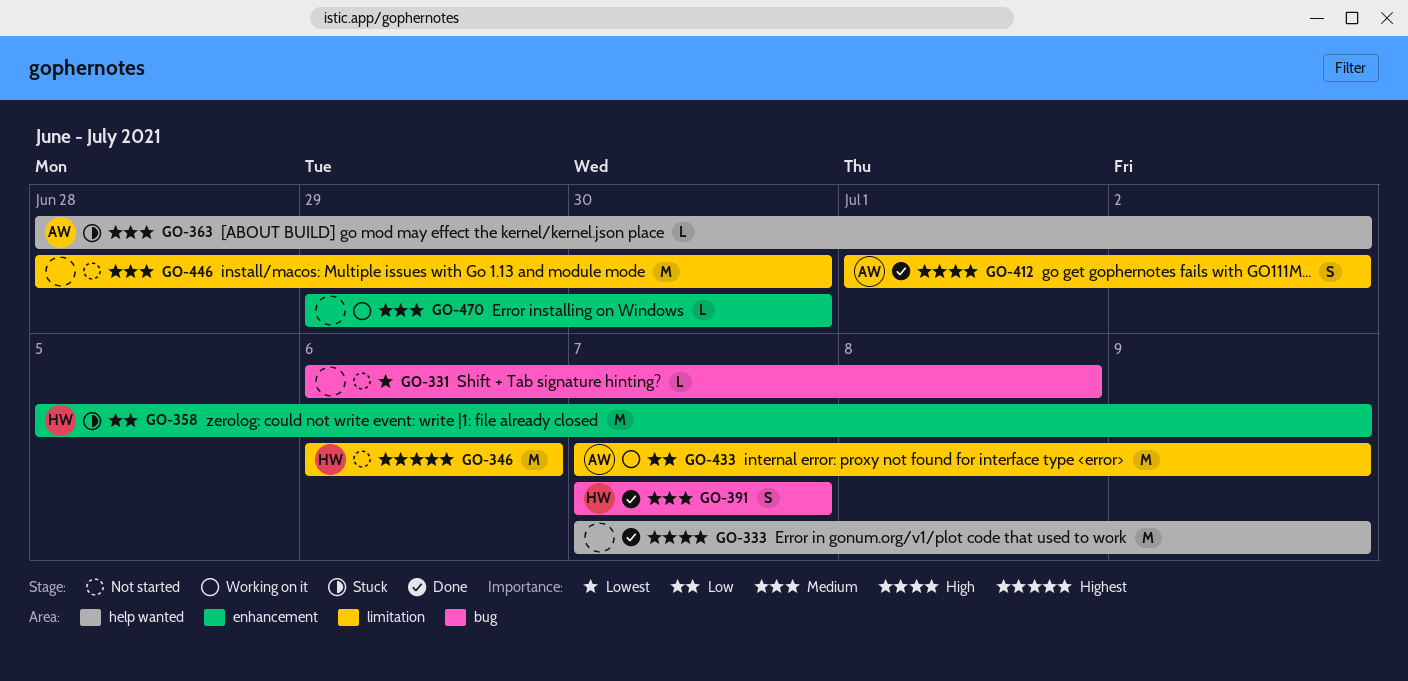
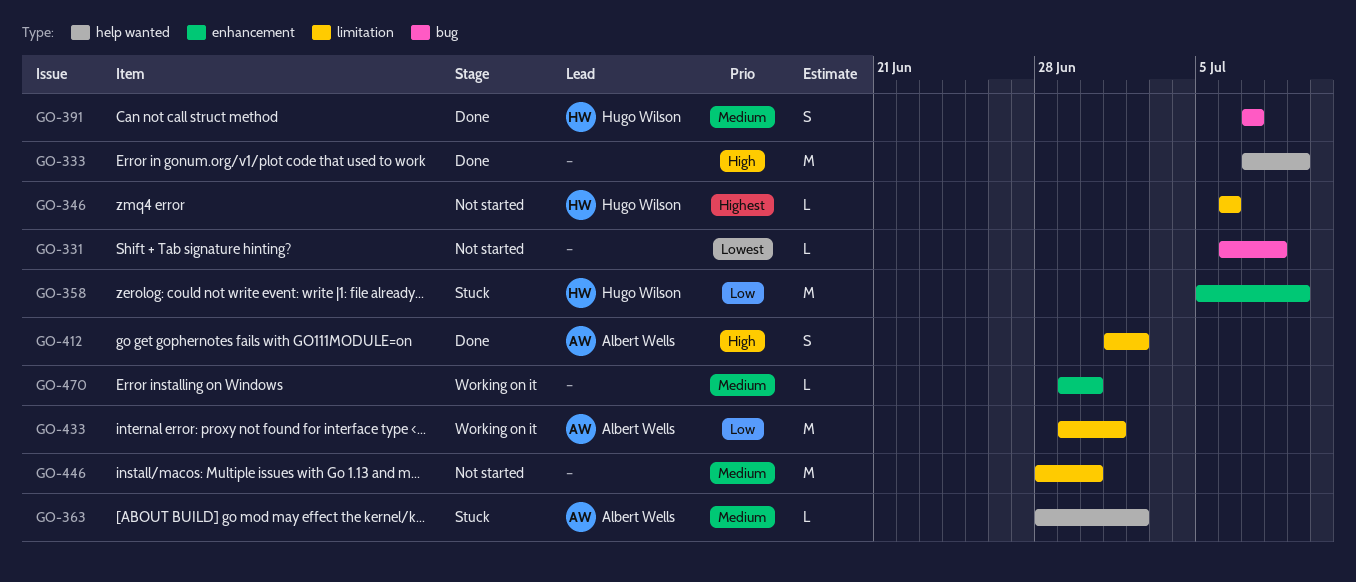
GO-346, estimate: M -> L
GO-433, start: Jul 7 -> Jun 29
GO-433, due: Jul 9 -> Jul 1

